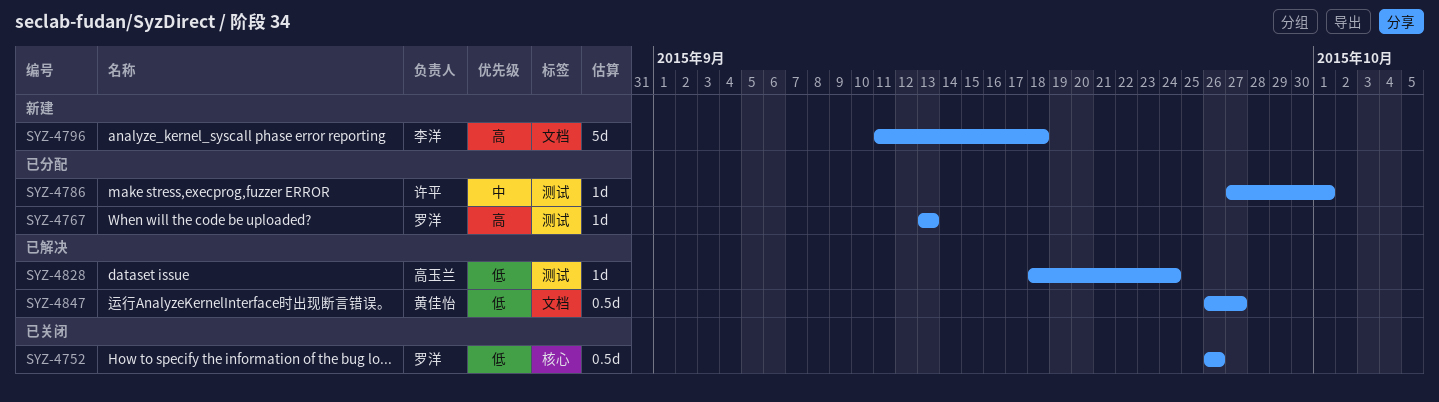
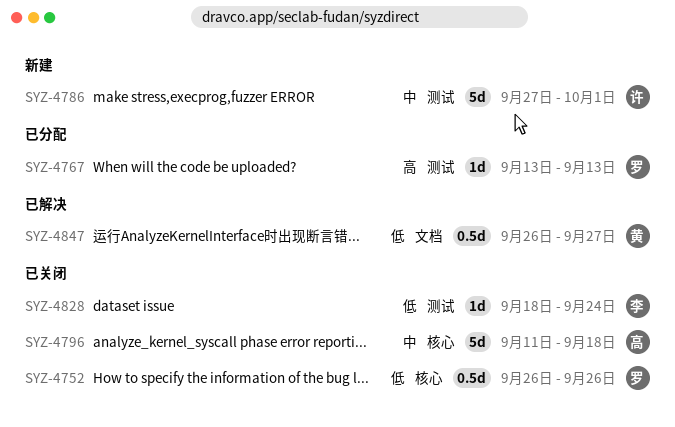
SYZ-4786, status: 已分配 -> 新建
SYZ-4786, estimate: 1d -> 5d
SYZ-4796, status: 新建 -> 已关闭
SYZ-4796, owner: 李洋 -> 高玉兰
SYZ-4796, priority: 高 -> 中
SYZ-4796, label: 文档 -> 核心
SYZ-4828, status: 已解决 -> 已关闭
SYZ-4828, owner: 高玉兰 -> 李洋

